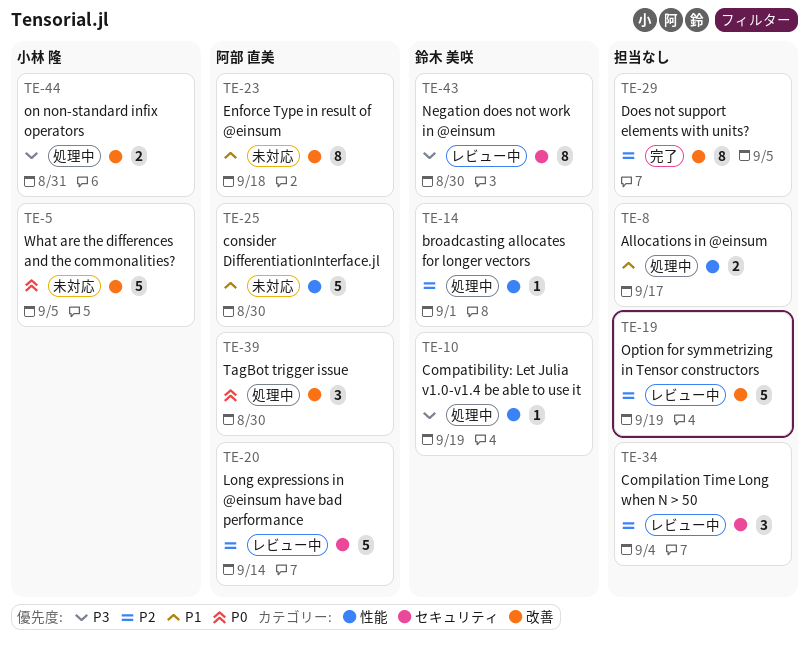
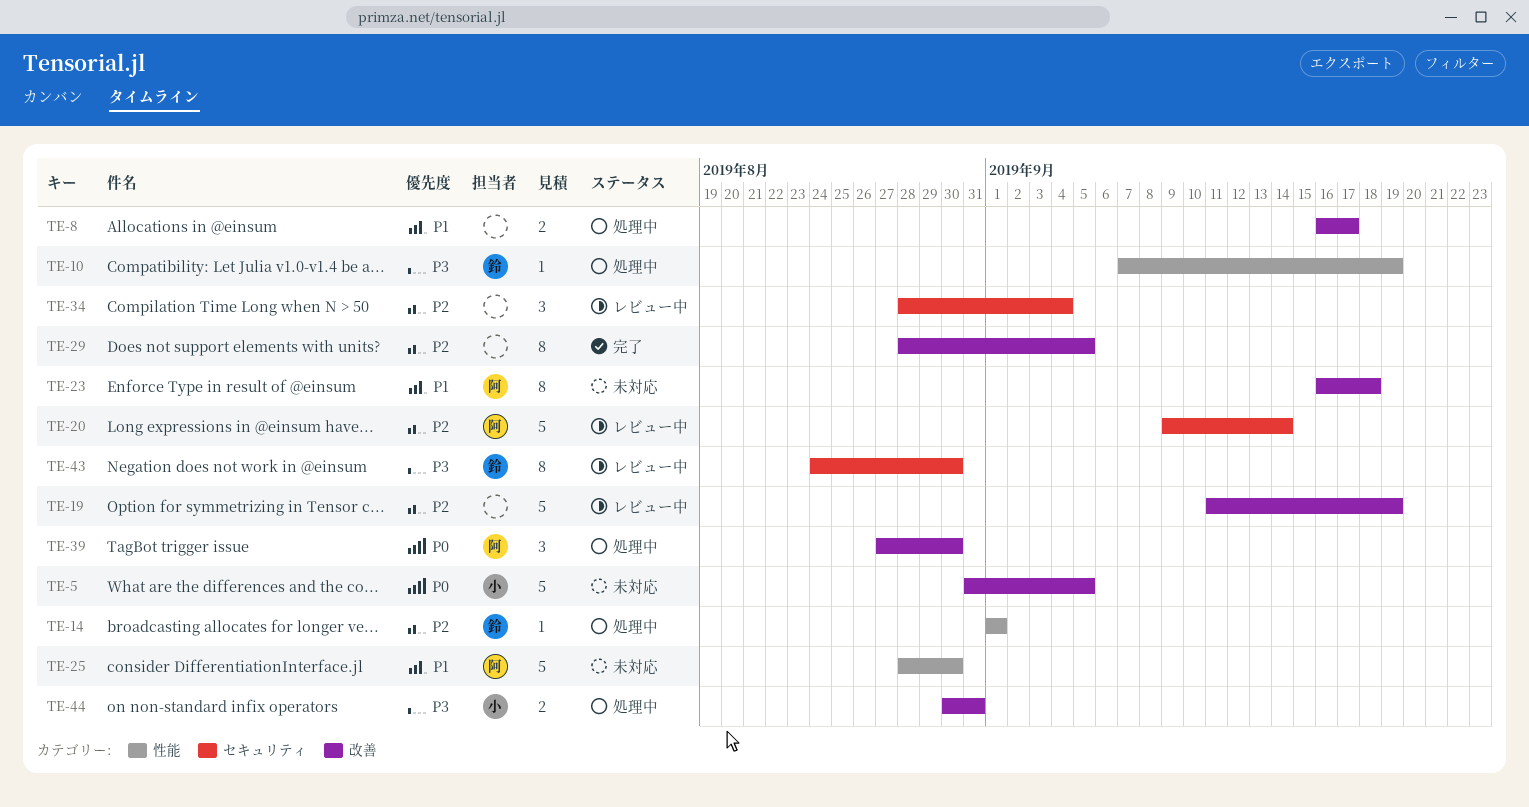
TE-8, label: 性能 -> 改善

